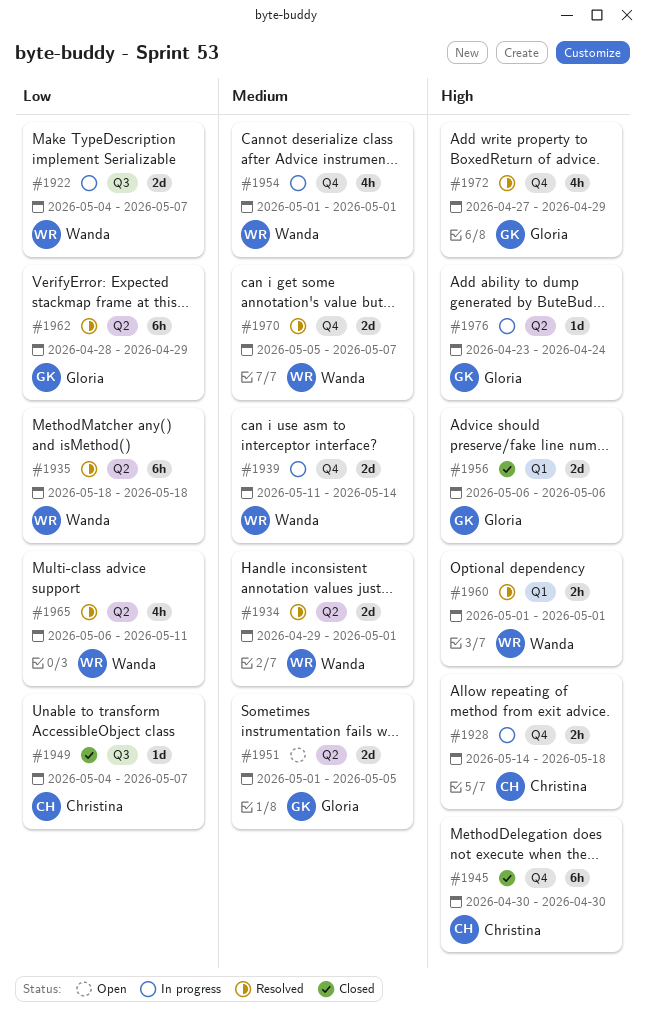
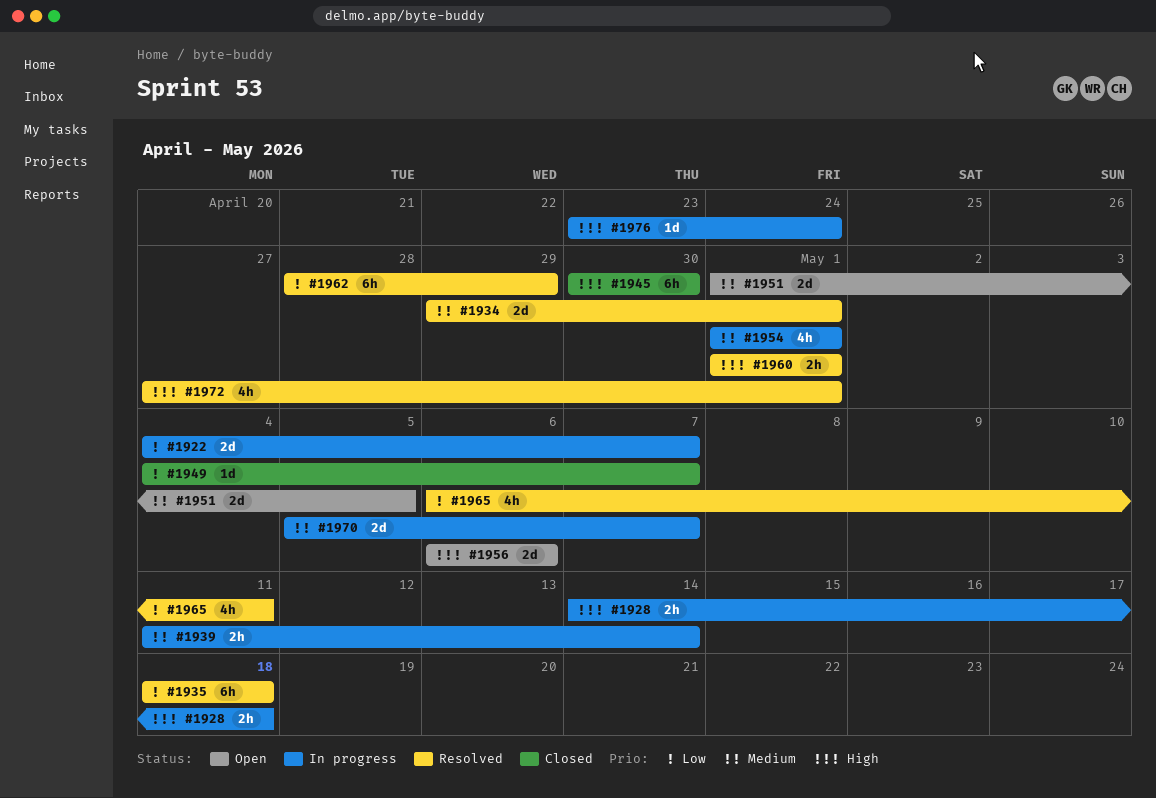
#1939, estimate: 2d -> 2h
#1956, status: Closed -> Open
#1970, status: Resolved -> In progress
#1972, due: Apr 29 -> May 1

